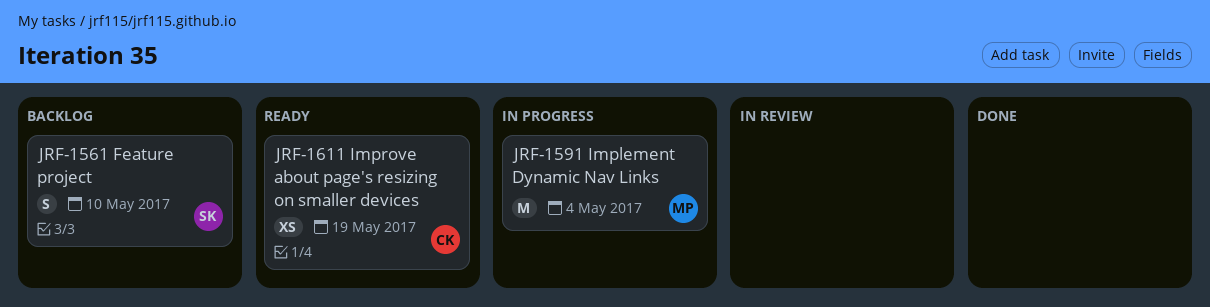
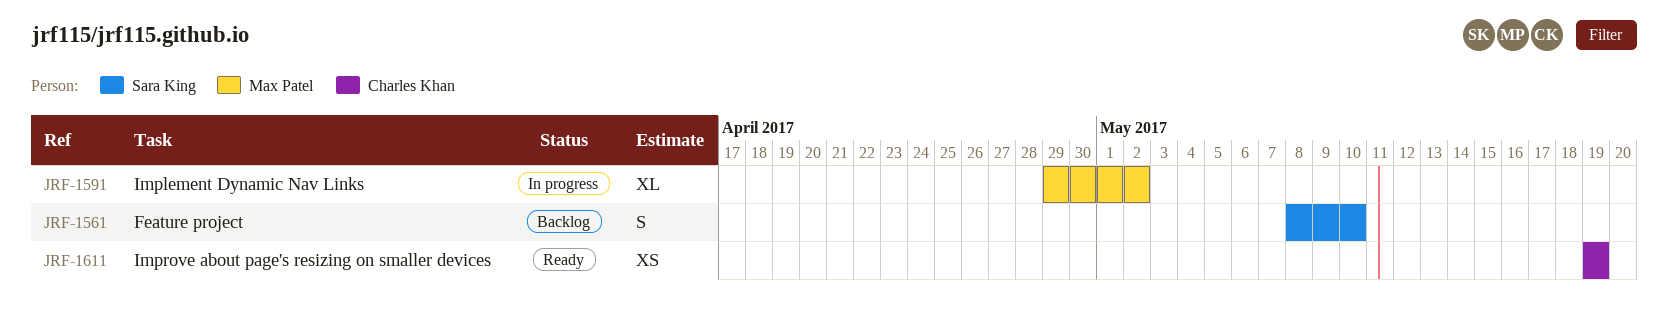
JRF-1591, estimate: M -> XL
JRF-1591, due: May 4 -> May 2

